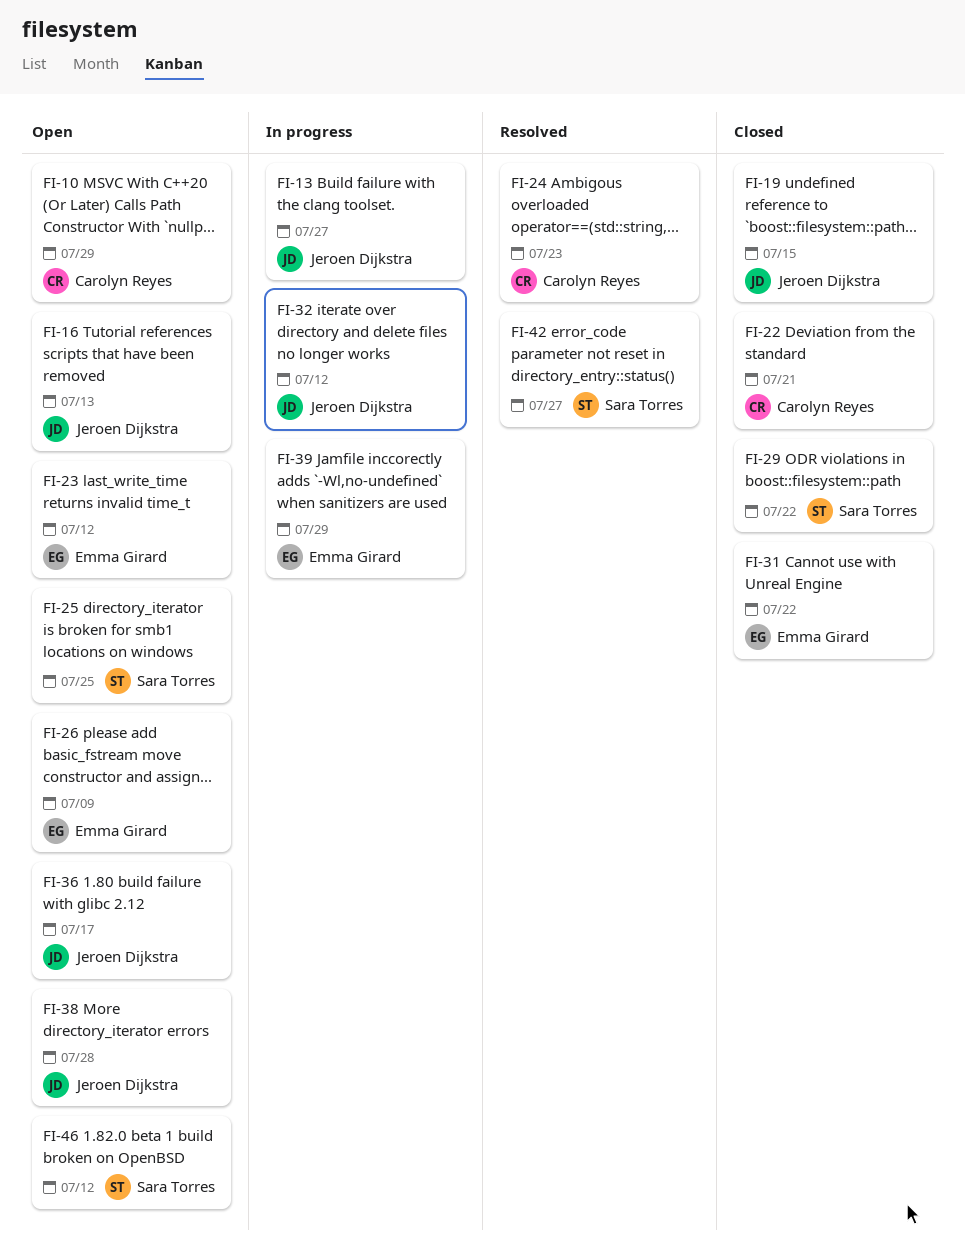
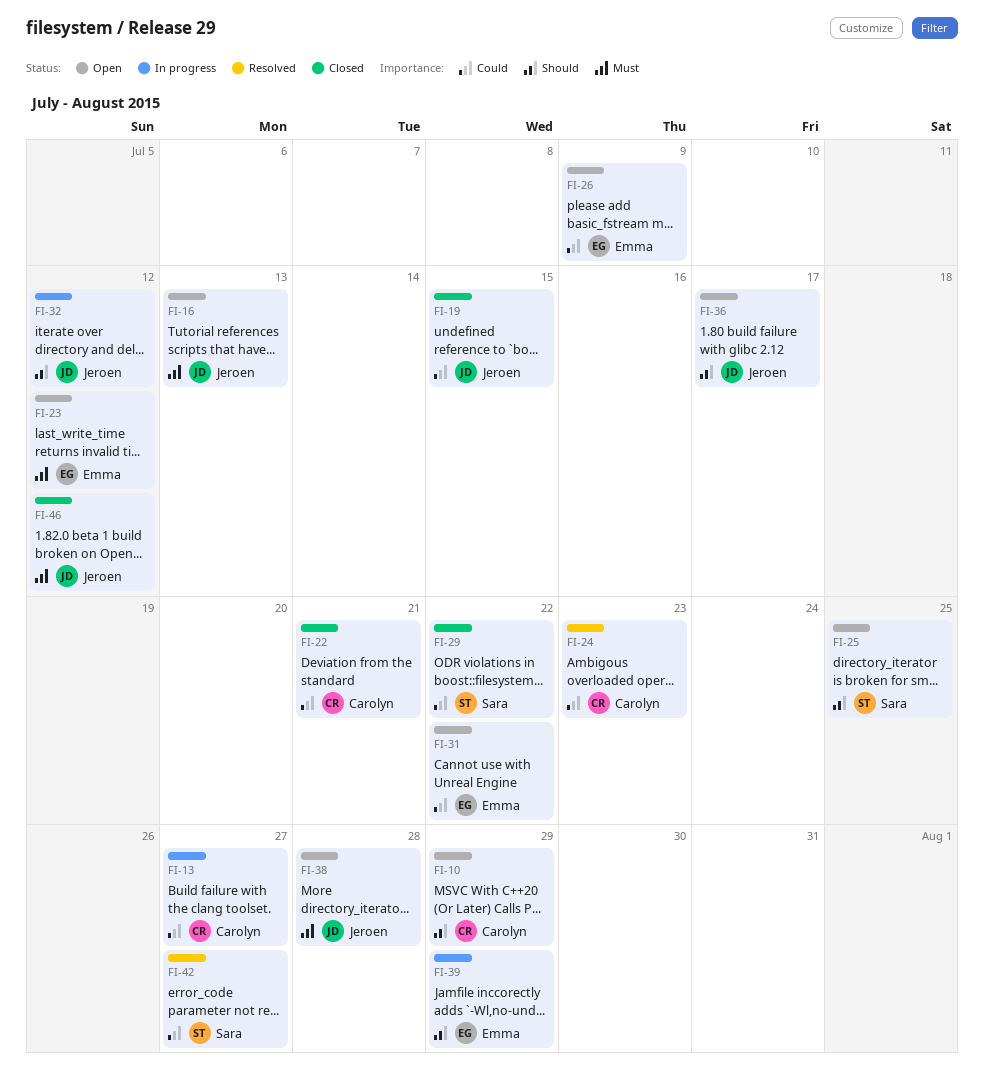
FI-13, owner: Jeroen Dijkstra -> Carolyn Reyes
FI-31, status: Closed -> Open
FI-46, status: Open -> Closed
FI-46, owner: Sara Torres -> Jeroen Dijkstra

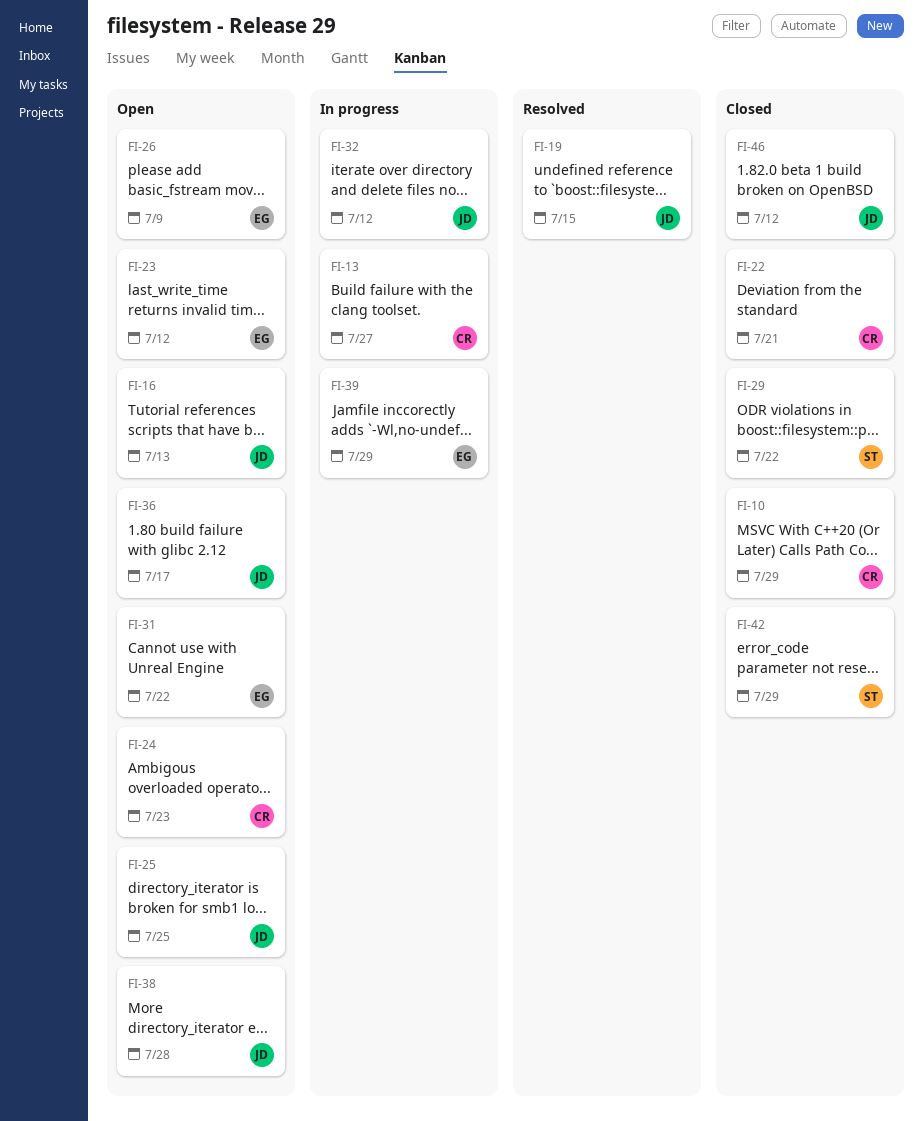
FI-10, status: Open -> Closed
FI-19, status: Closed -> Resolved
FI-24, status: Resolved -> Open
FI-25, owner: Sara -> Jeroen
FI-42, status: Resolved -> Closed
FI-42, due: Jul 27 -> Jul 29

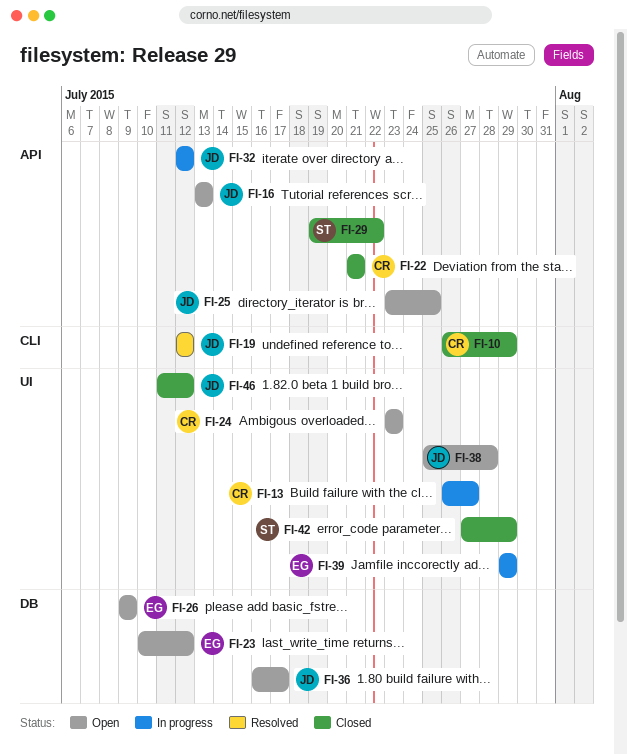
FI-19, due: Jul 15 -> Jul 12
FI-31: present -> none

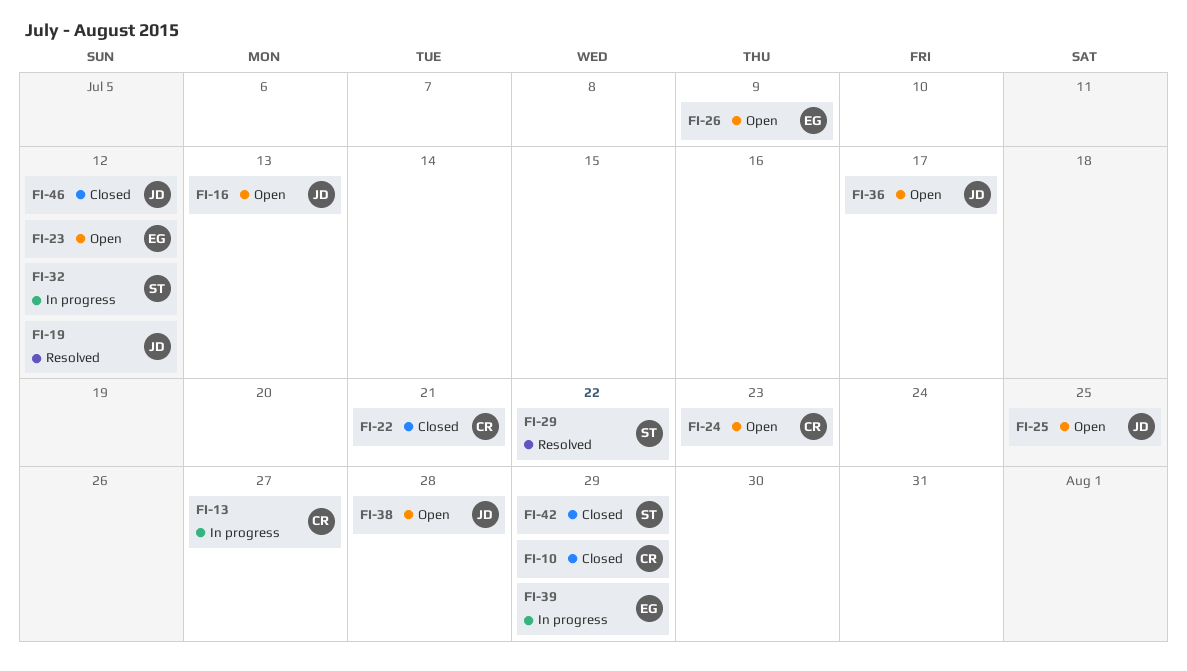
FI-29, status: Closed -> Resolved
FI-32, owner: JD -> ST

